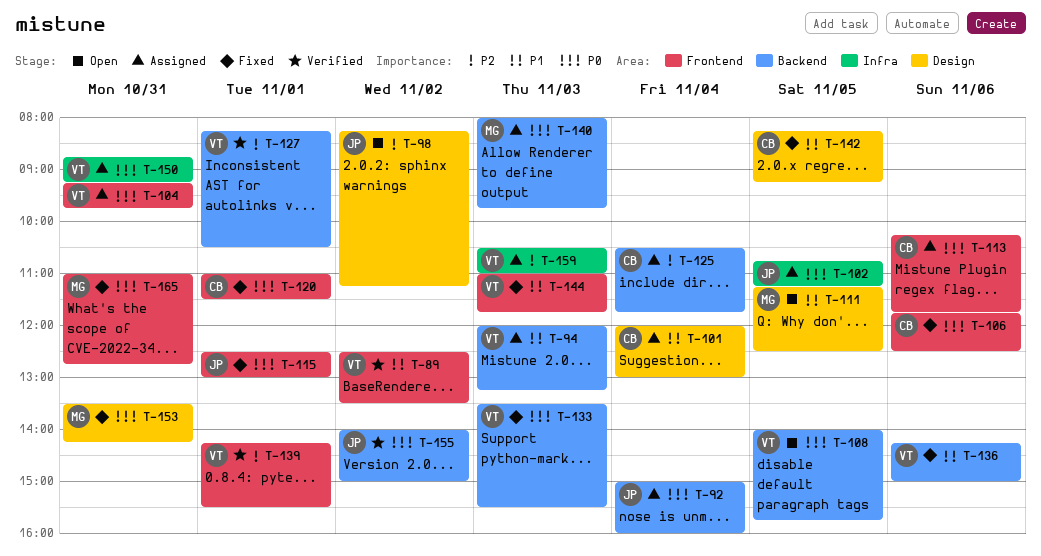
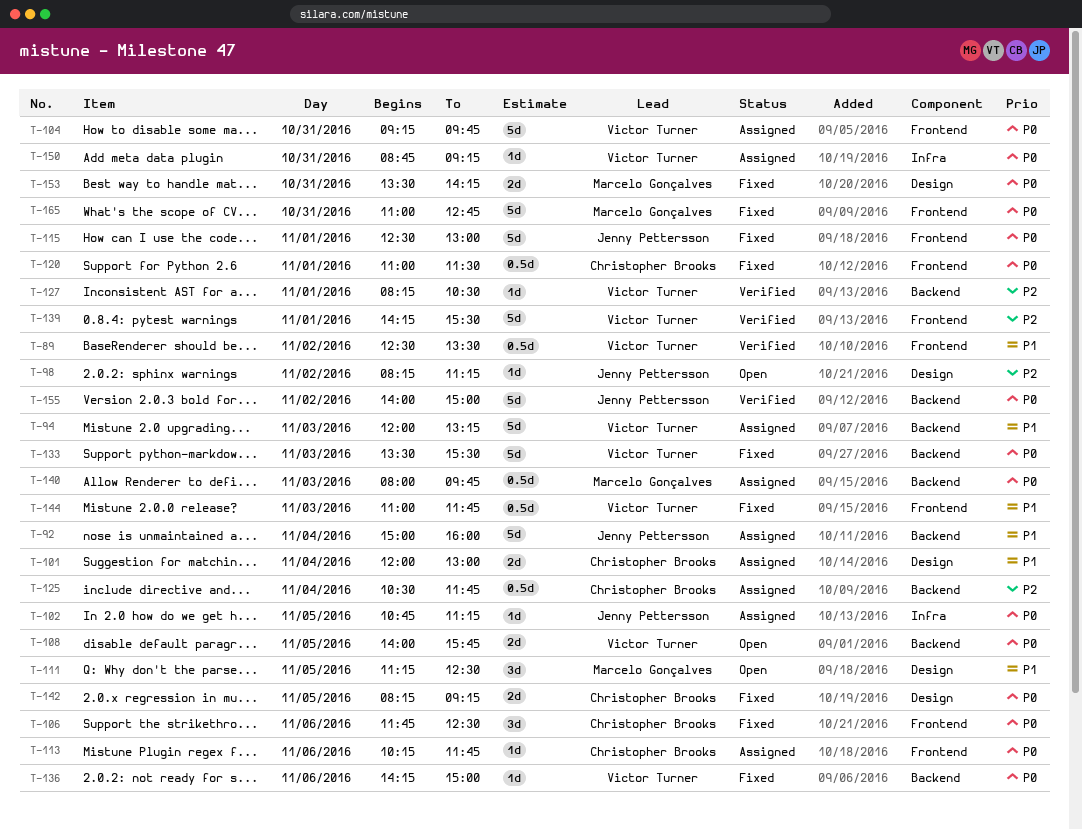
T-92, priority: P0 -> P1
T-136, priority: P1 -> P0
T-142, priority: P1 -> P0
T-159: present -> none

